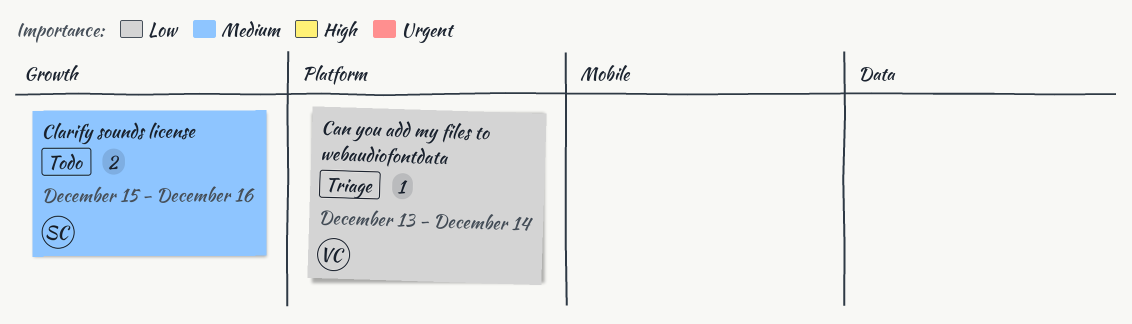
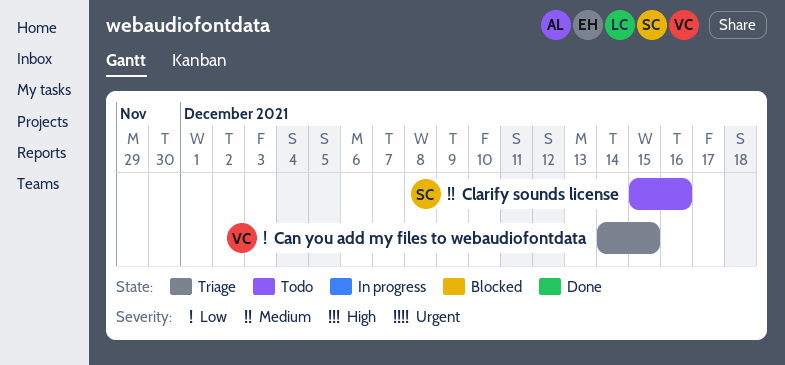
Can you add my files to webaudiofontdata, start: Dec 13 -> Dec 14
Can you add my files to webaudiofontdata, due: Dec 14 -> Dec 15

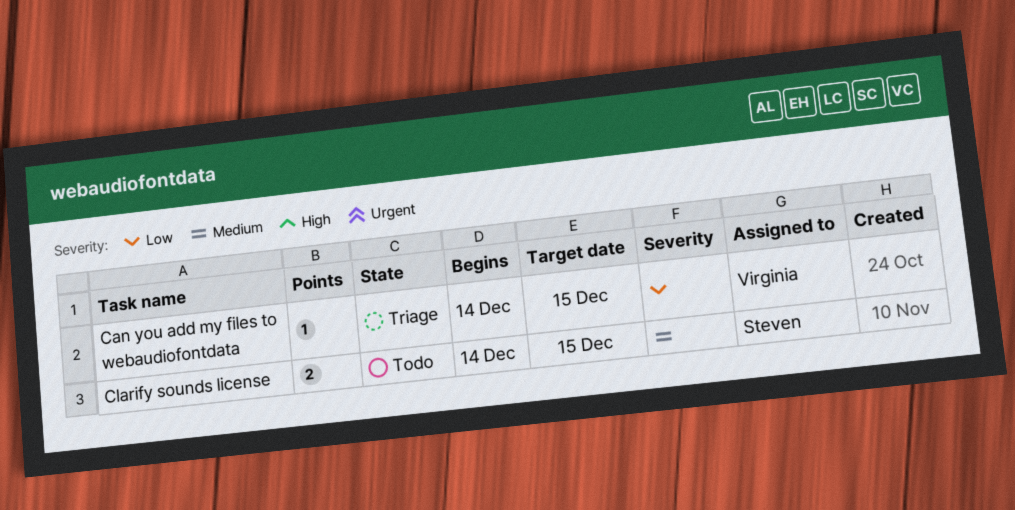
Clarify sounds license, start: Dec 15 -> Dec 14
Clarify sounds license, due: Dec 16 -> Dec 15

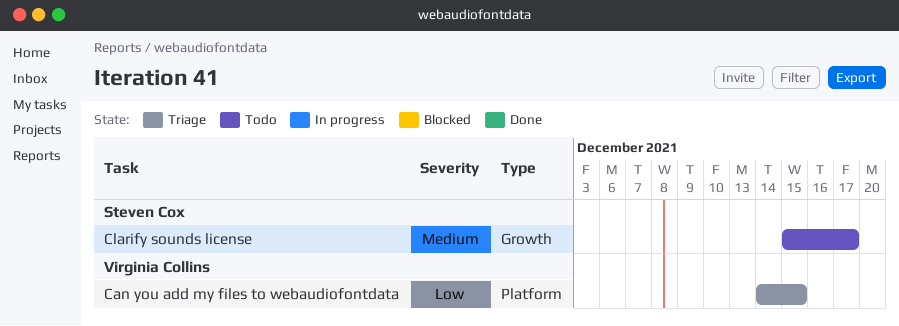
Clarify sounds license, start: Dec 14 -> Dec 15
Clarify sounds license, due: Dec 15 -> Dec 17

